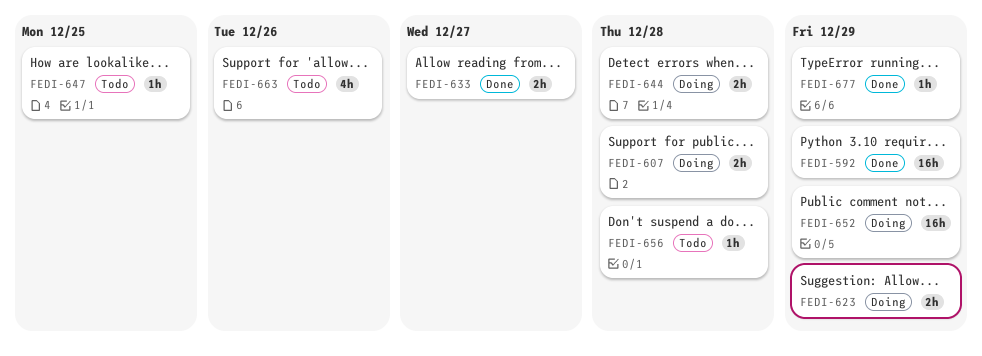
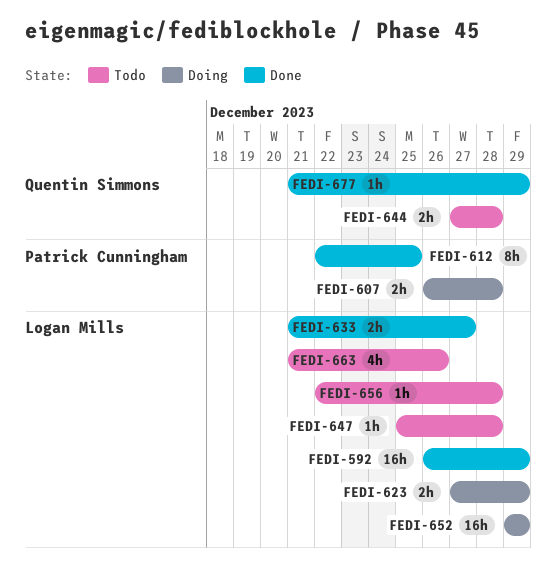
FEDI-612: none -> present
FEDI-644, status: Doing -> Todo
FEDI-647, due: Dec 25 -> Dec 28

